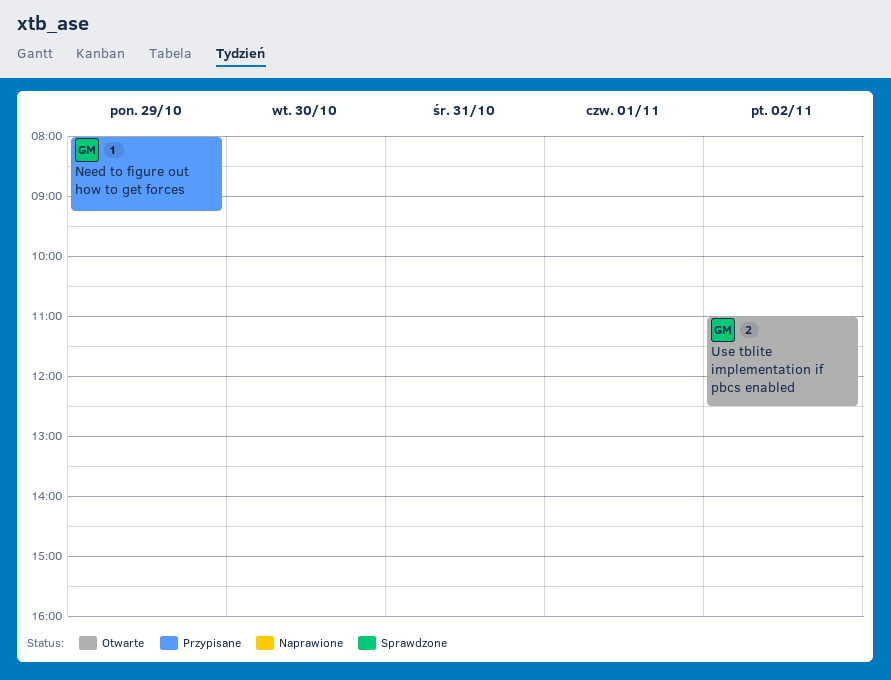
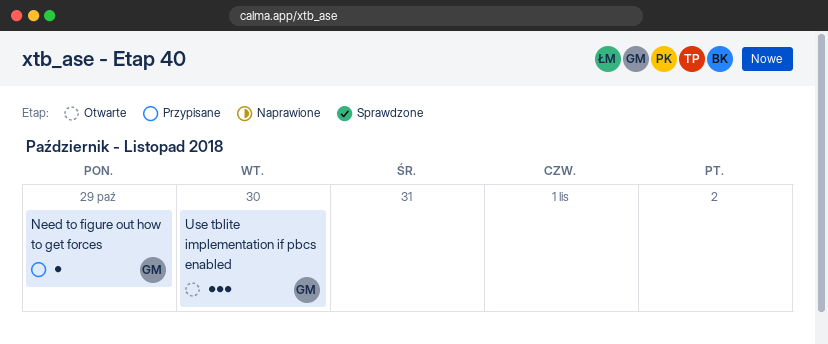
Use tblite implementation if pbcs enabled, estimate: 2 -> 3
Use tblite implementation if pbcs enabled, day: Nov 2 -> Oct 30

